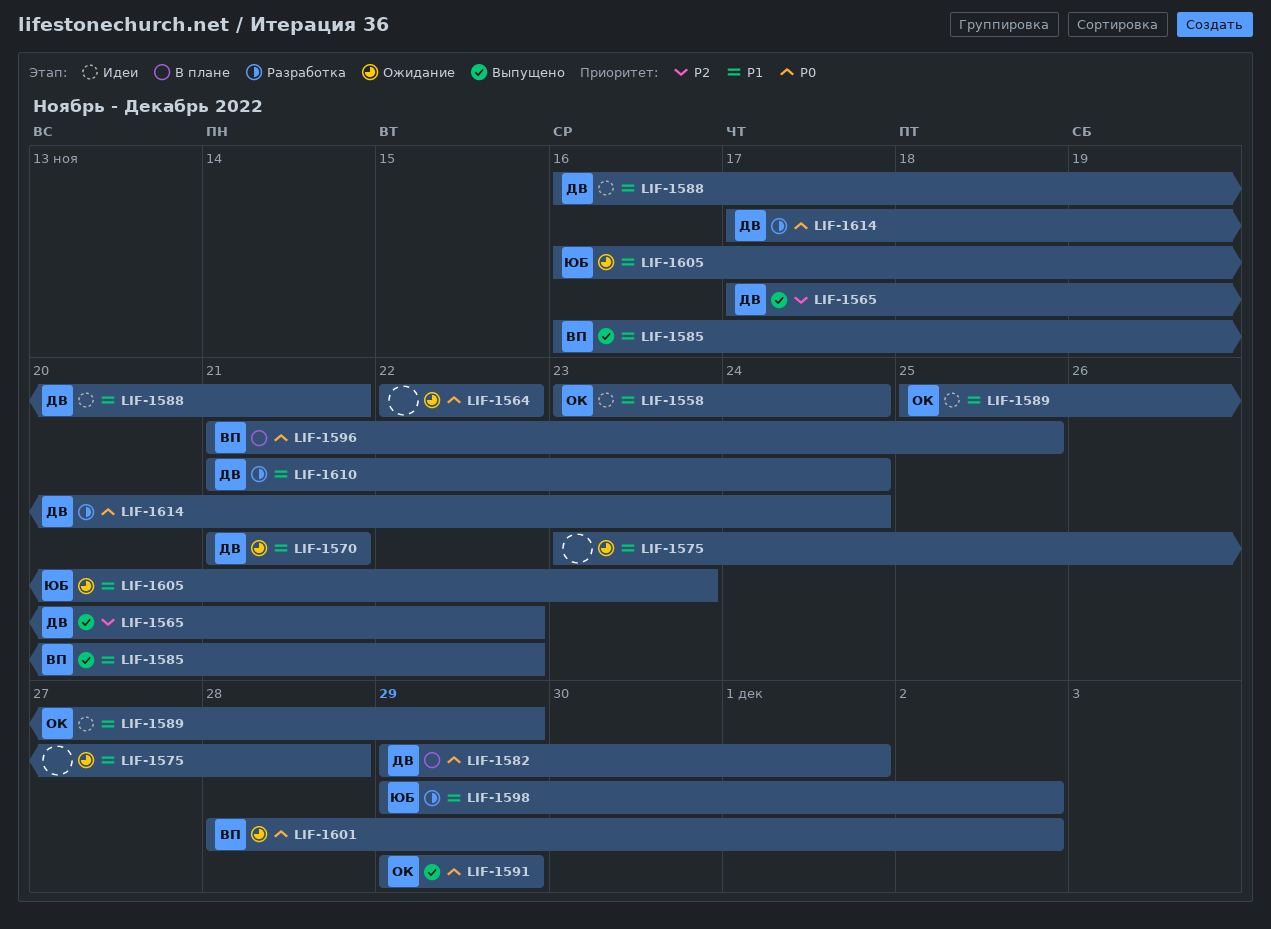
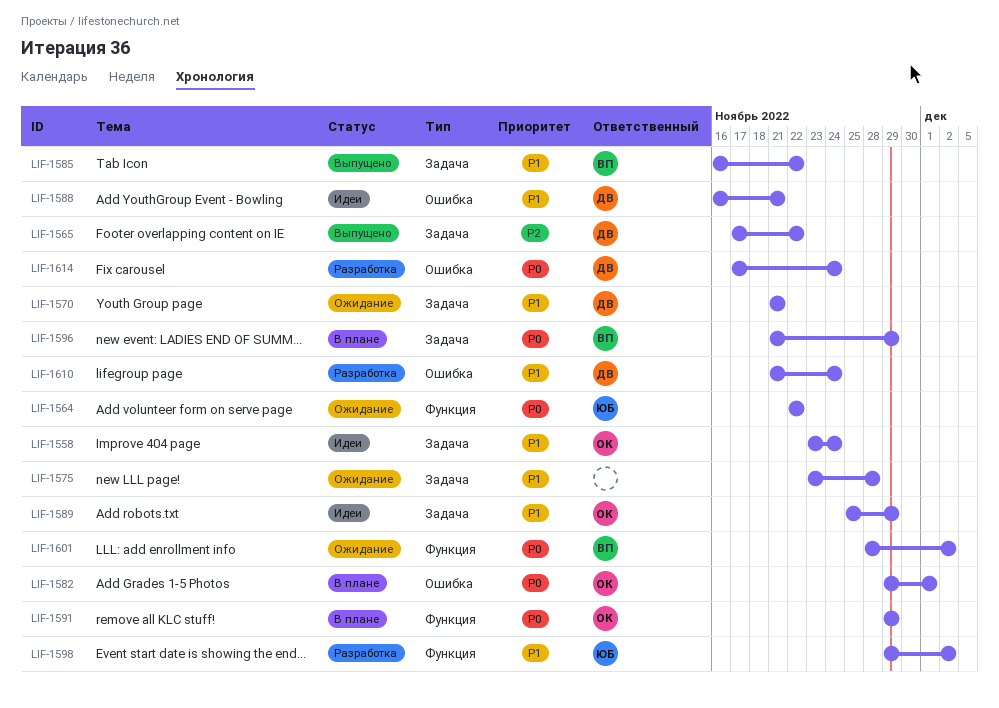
LIF-1564, owner: none -> ЮБ
LIF-1582, owner: ДВ -> ОК
LIF-1591, status: Выпущено -> В плане
LIF-1596, due: Nov 25 -> Nov 29
LIF-1605: present -> none

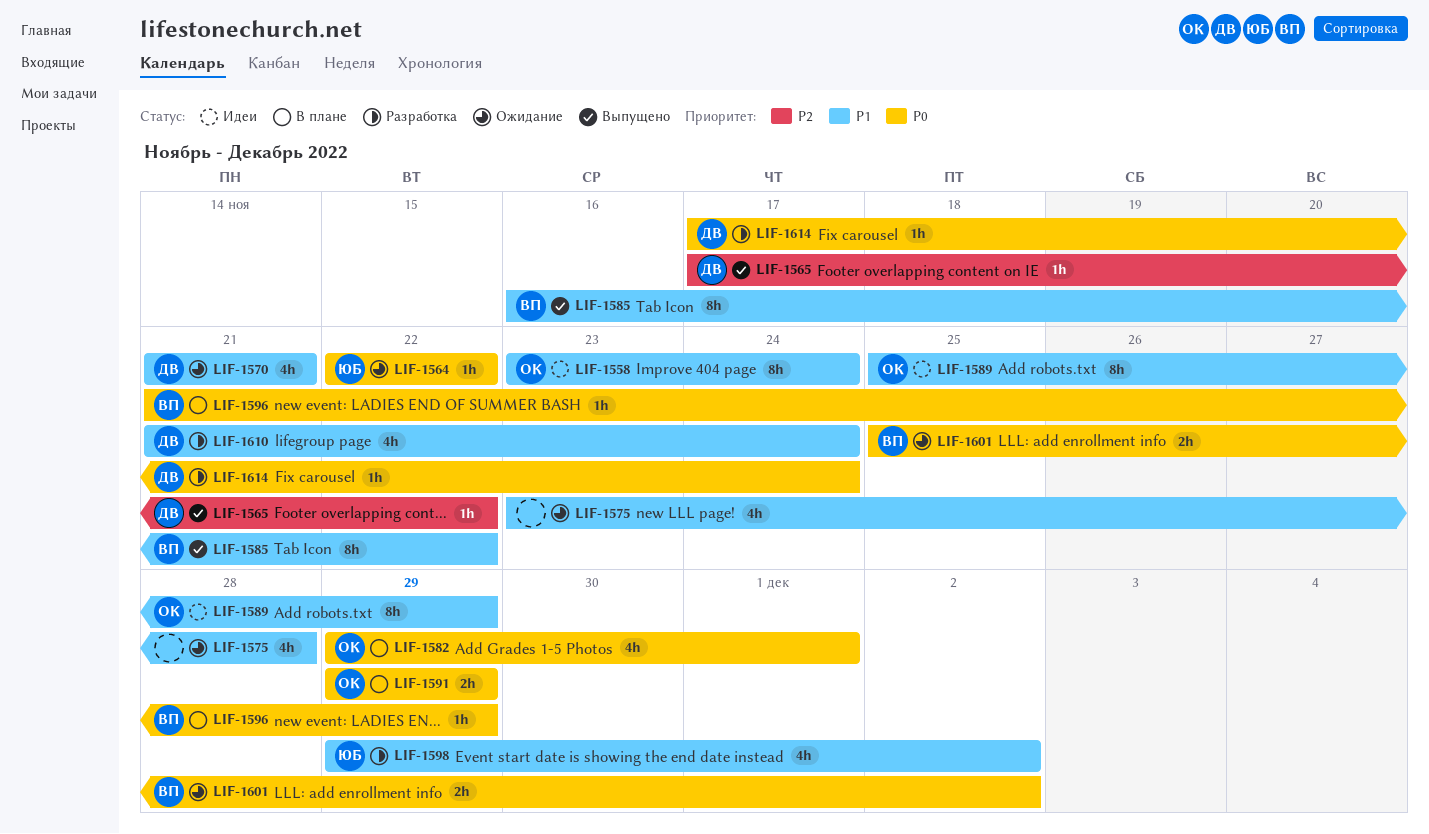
LIF-1588: present -> none
LIF-1601, start: Nov 28 -> Nov 25

